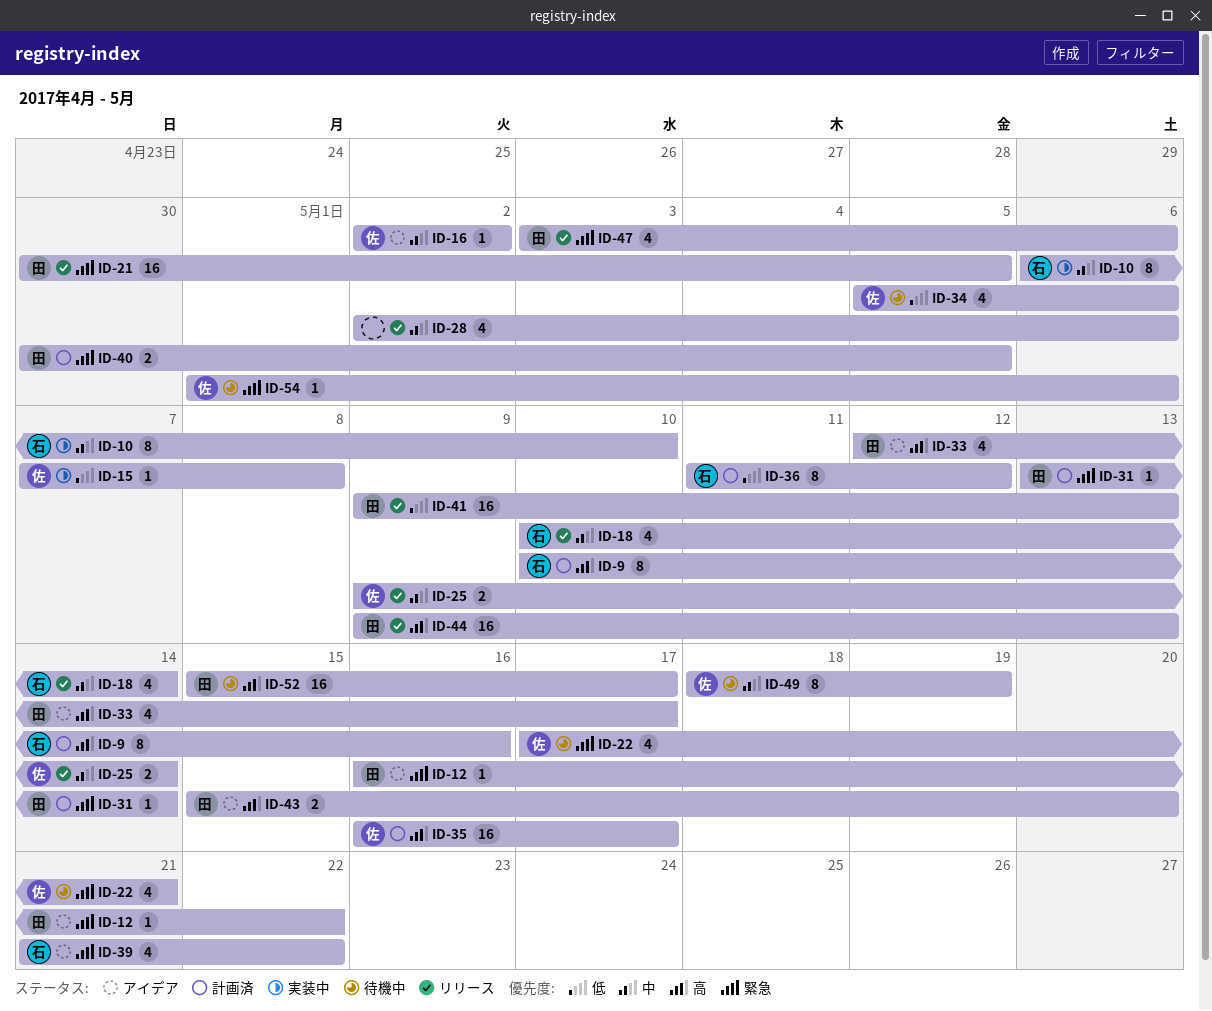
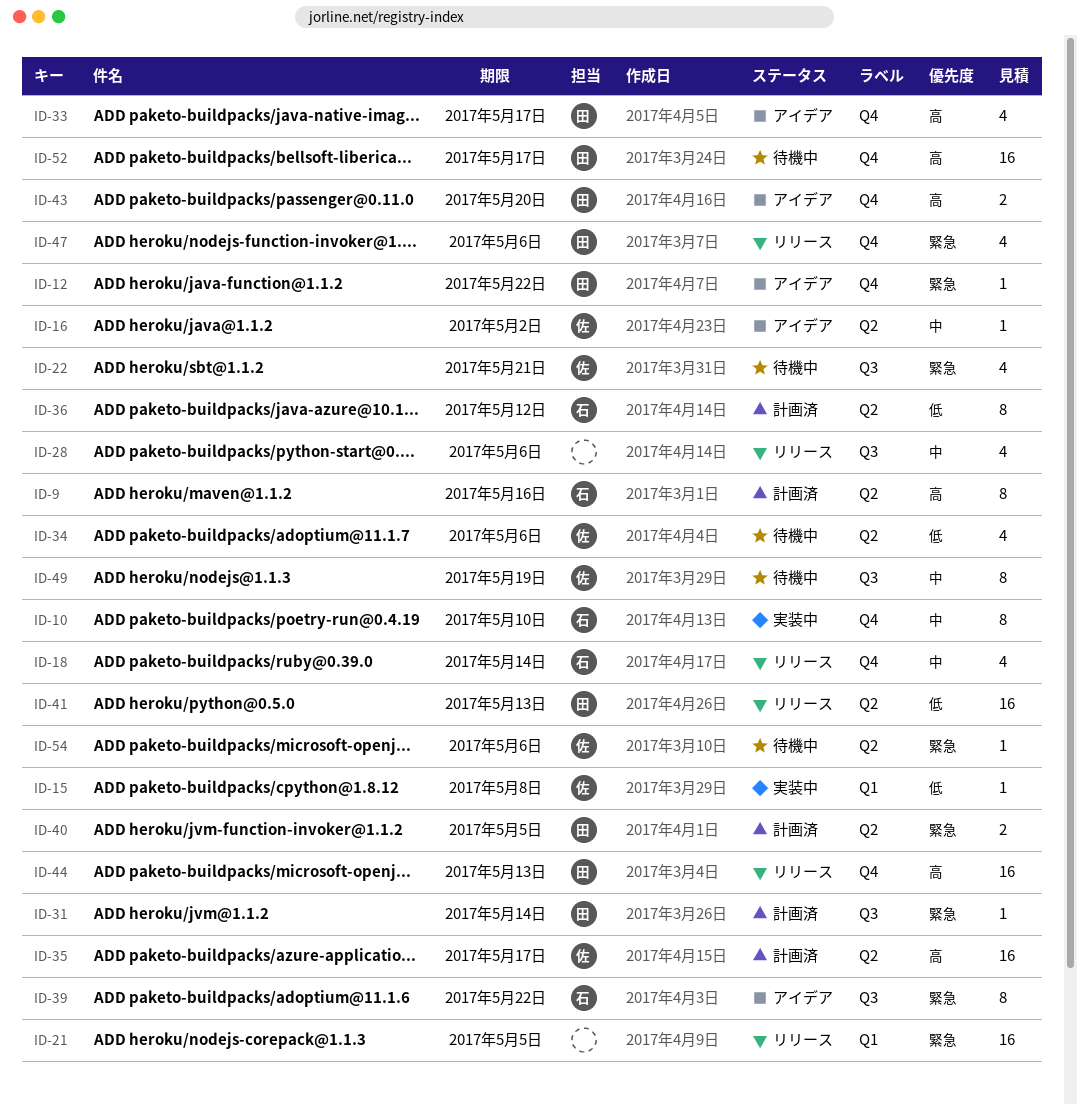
ID-21, owner: 田 -> none
ID-25: present -> none
ID-39, estimate: 4 -> 8

